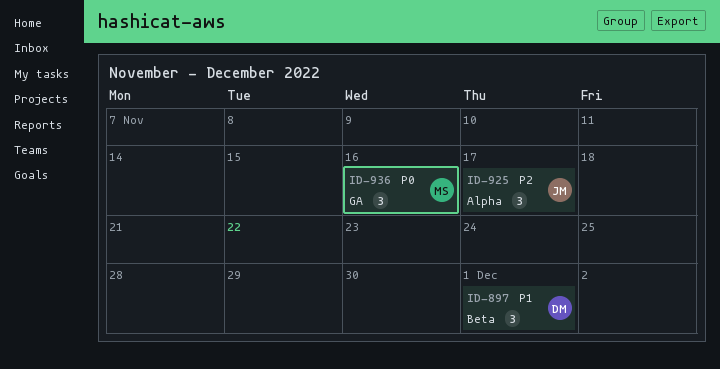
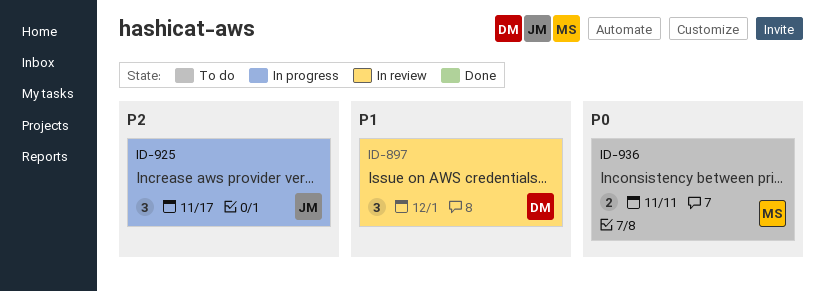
ID-936, estimate: 3 -> 2
ID-936, due: Nov 16 -> Nov 11

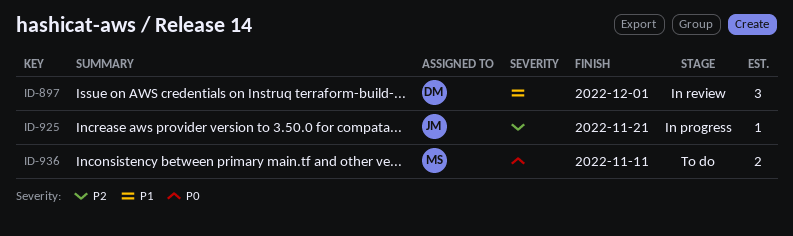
ID-925, estimate: 3 -> 1
ID-925, due: Nov 17 -> Nov 21

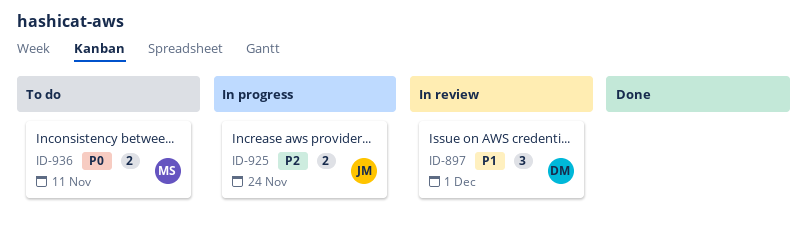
ID-925, estimate: 1 -> 2
ID-925, due: Nov 21 -> Nov 24

